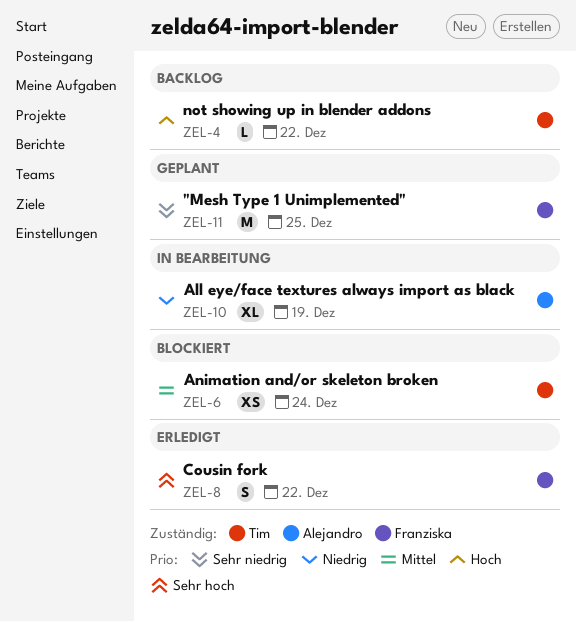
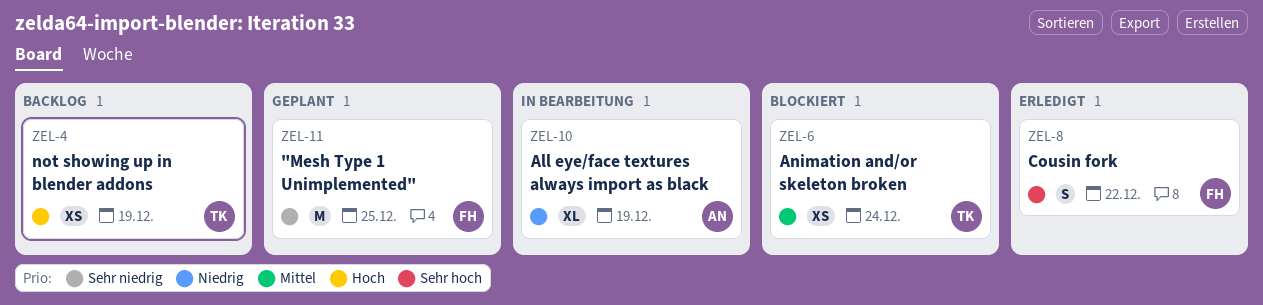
ZEL-4, estimate: L -> XS
ZEL-4, due: Dec 22 -> Dec 19

